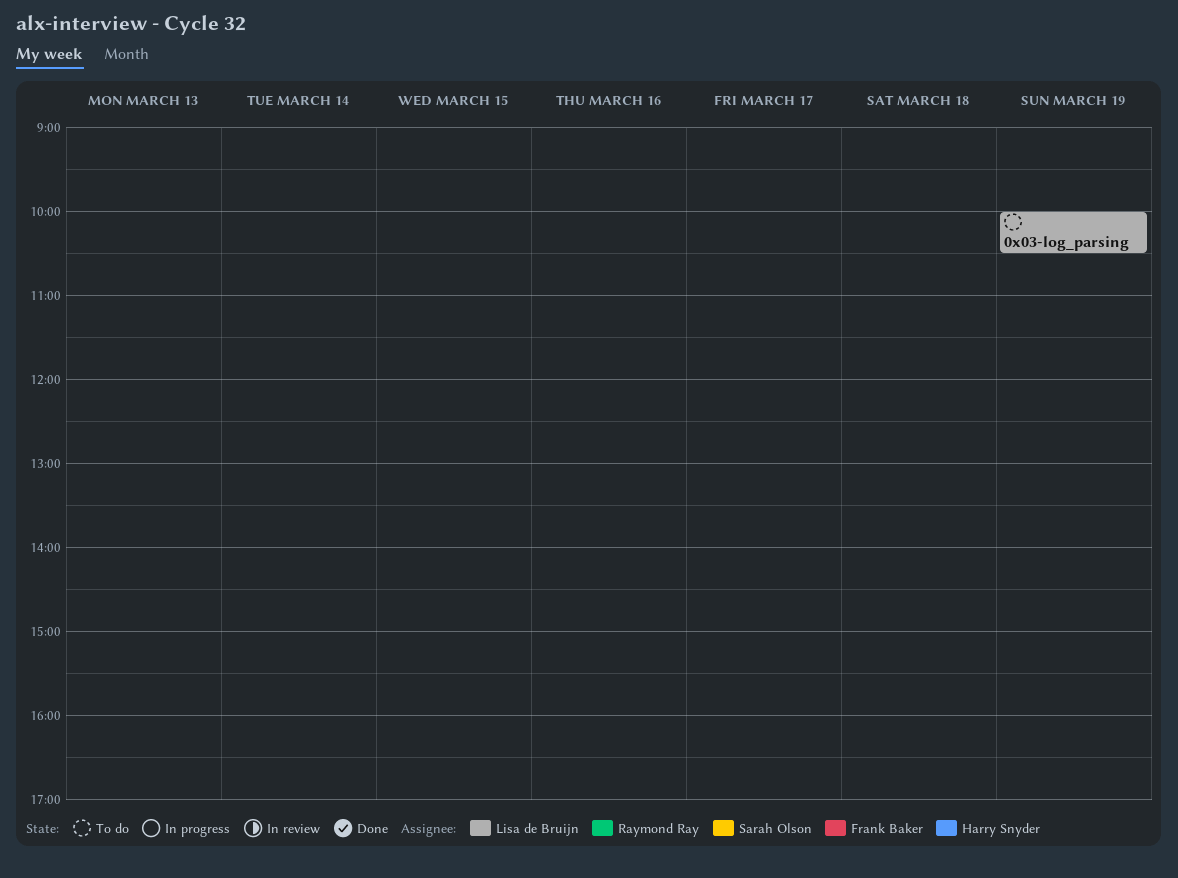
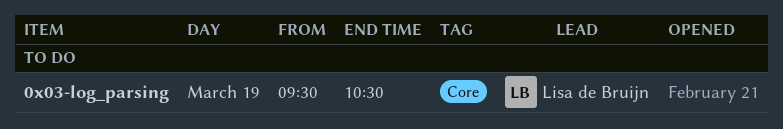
0x03-log_parsing, begins: 10:00 -> 09:30

